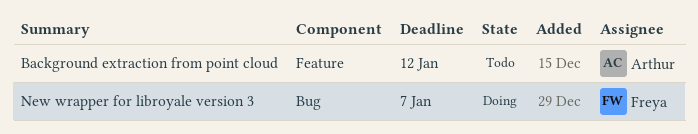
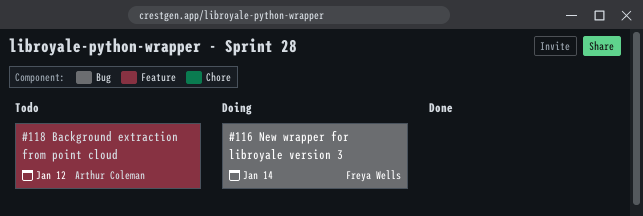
New wrapper for libroyale version 3, due: Jan 7 -> Jan 14

